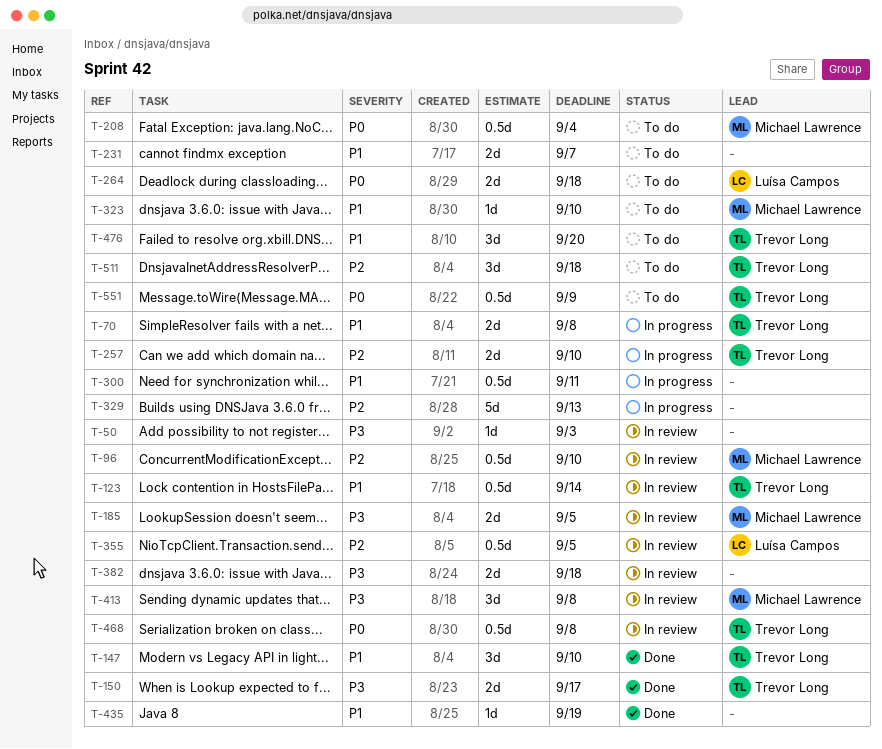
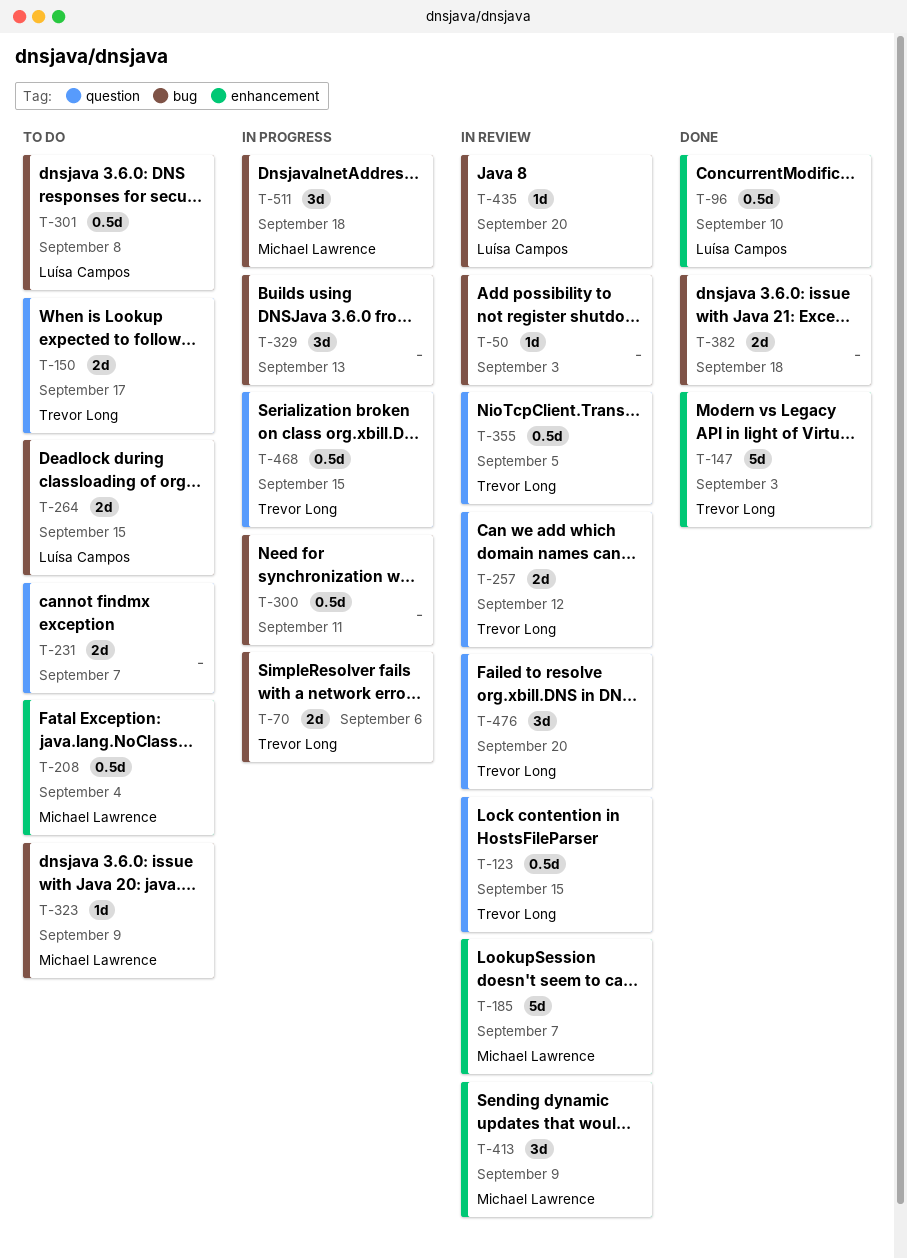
T-70, due: Sep 8 -> Sep 6
T-96, status: In review -> Done
T-96, owner: Michael Lawrence -> Luísa Campos
T-123, due: Sep 14 -> Sep 15
T-147, estimate: 3d -> 5d
T-147, due: Sep 10 -> Sep 3
T-150, status: Done -> To do
T-185, estimate: 2d -> 5d
T-185, due: Sep 5 -> Sep 7
T-257, status: In progress -> In review
T-257, due: Sep 10 -> Sep 12
T-264, due: Sep 18 -> Sep 15
T-301: none -> present
T-323, due: Sep 10 -> Sep 9
T-329, estimate: 5d -> 3d
T-355, owner: Luísa Campos -> Trevor Long
T-382, status: In review -> Done
T-413, due: Sep 8 -> Sep 9
T-435, status: Done -> In review
T-435, owner: none -> Luísa Campos
T-435, due: Sep 19 -> Sep 20
T-468, status: In review -> In progress
T-468, due: Sep 8 -> Sep 15
T-476, status: To do -> In review
T-511, status: To do -> In progress
T-511, owner: Trevor Long -> Michael Lawrence
T-551: present -> none

